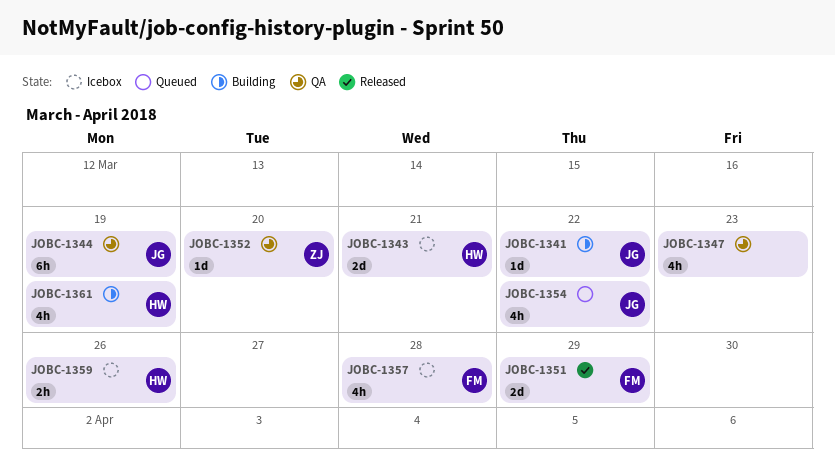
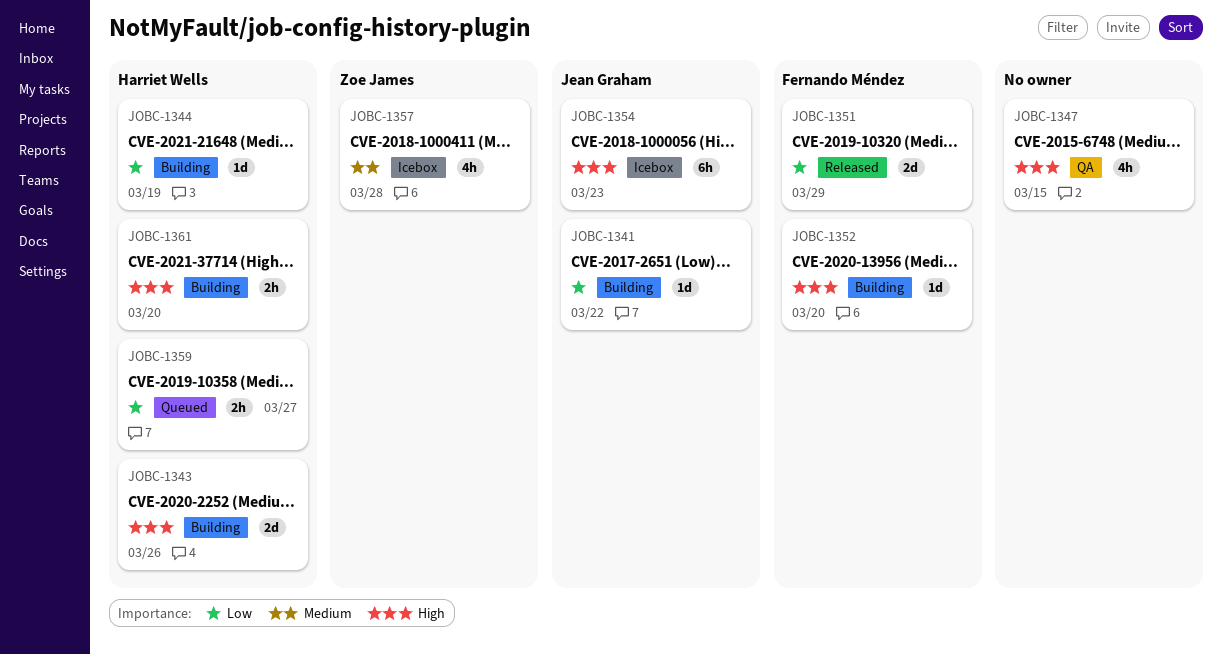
JOBC-1343, status: Icebox -> Building
JOBC-1343, due: Mar 21 -> Mar 26
JOBC-1344, status: QA -> Building
JOBC-1344, owner: Jean Graham -> Harriet Wells
JOBC-1344, estimate: 6h -> 1d
JOBC-1347, due: Mar 23 -> Mar 15
JOBC-1352, status: QA -> Building
JOBC-1352, owner: Zoe James -> Fernando Méndez
JOBC-1354, status: Queued -> Icebox
JOBC-1354, estimate: 4h -> 6h
JOBC-1354, due: Mar 22 -> Mar 23
JOBC-1357, owner: Fernando Méndez -> Zoe James
JOBC-1359, status: Icebox -> Queued
JOBC-1359, due: Mar 26 -> Mar 27
JOBC-1361, estimate: 4h -> 2h
JOBC-1361, due: Mar 19 -> Mar 20

